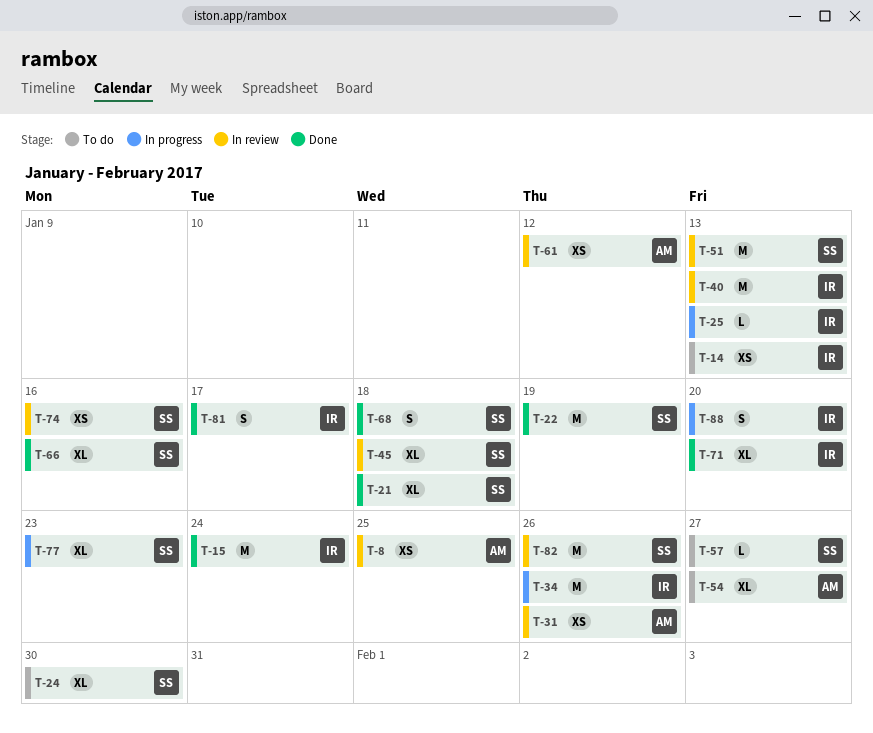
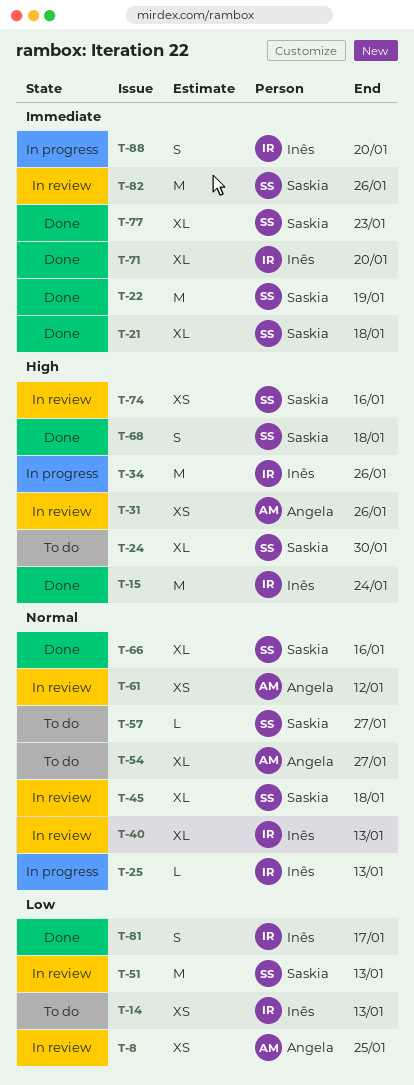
T-40, estimate: M -> XL
T-77, status: In progress -> Done

